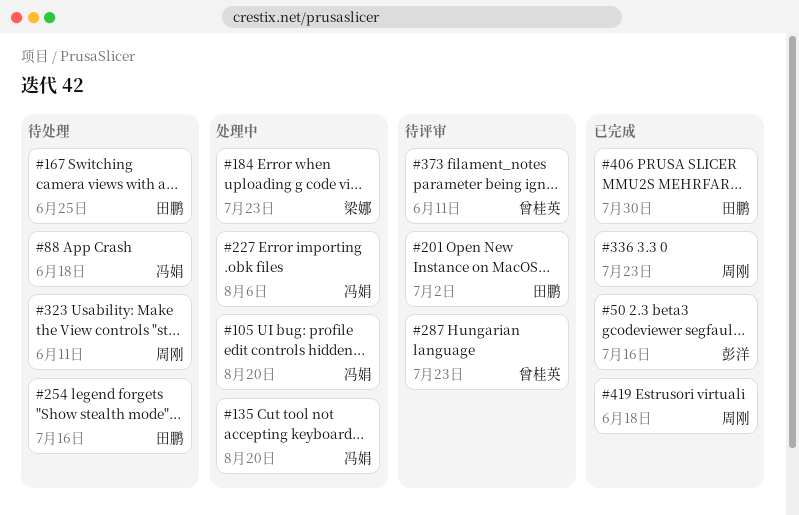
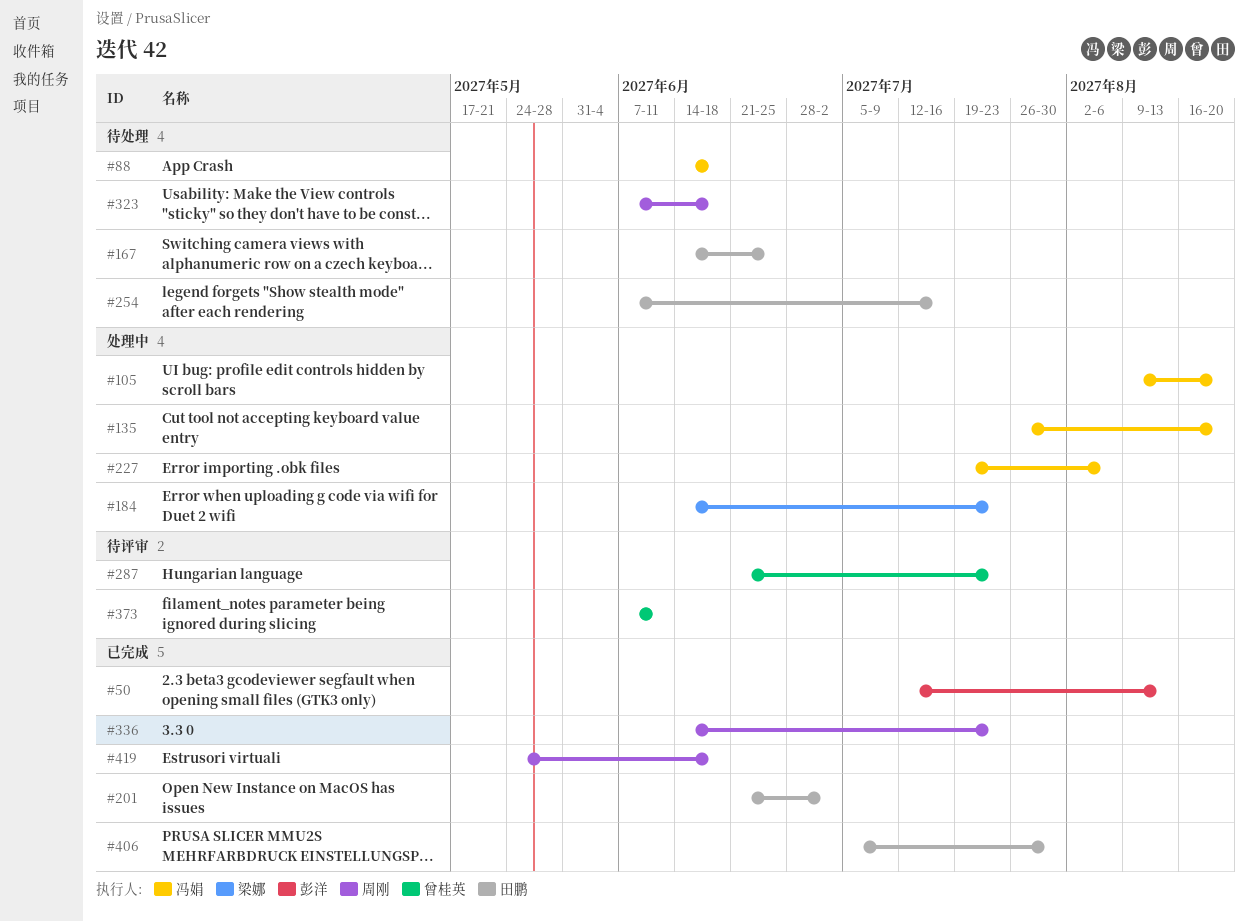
#50, due: Jul 16 -> Aug 13
#201, status: 待评审 -> 已完成
#323, due: Jun 11 -> Jun 18

